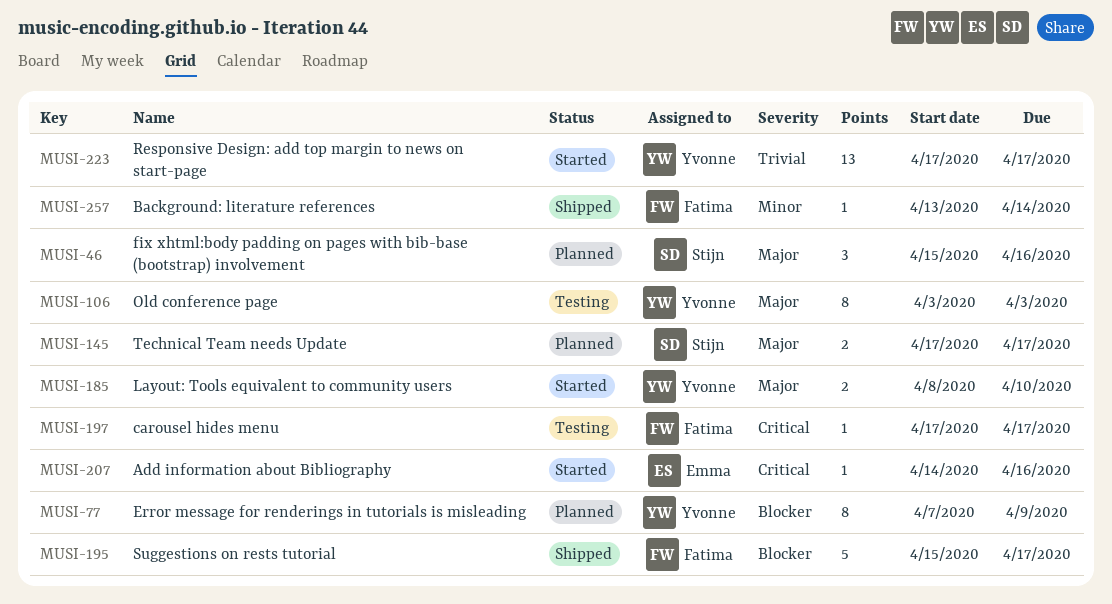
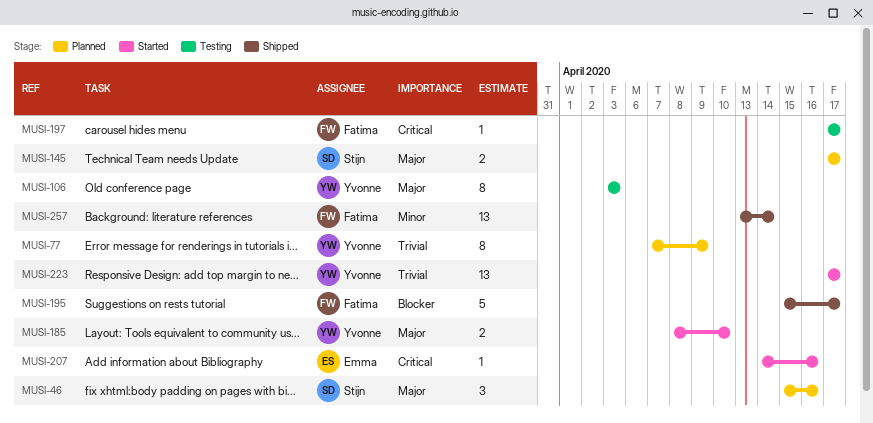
MUSI-77, priority: Blocker -> Trivial
MUSI-257, estimate: 1 -> 13

